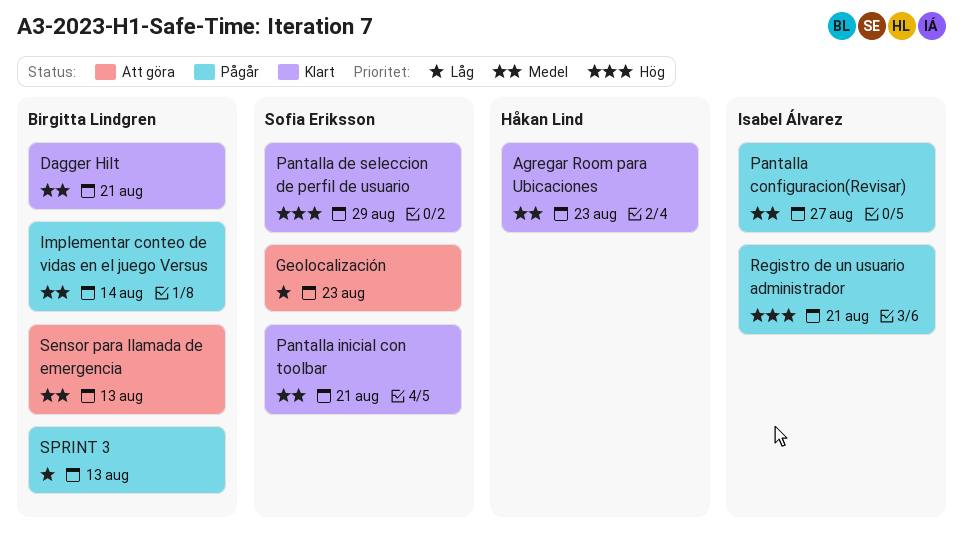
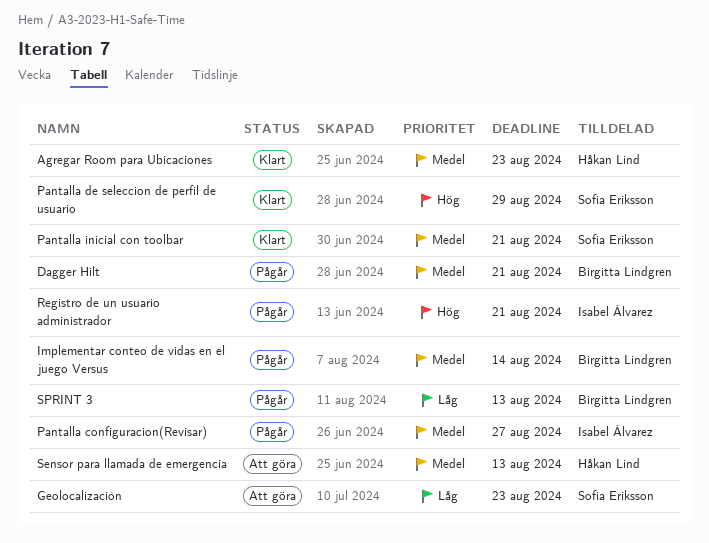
Dagger Hilt, status: Klart -> Pågår
Sensor para llamada de emergencia, owner: Birgitta Lindgren -> Håkan Lind

